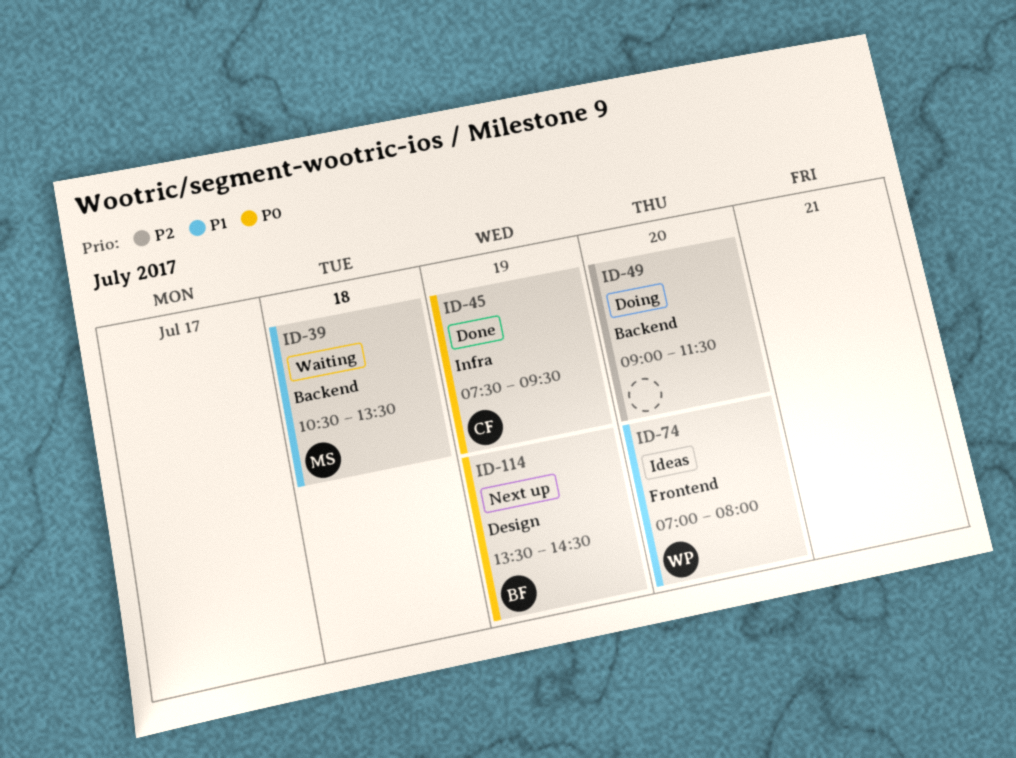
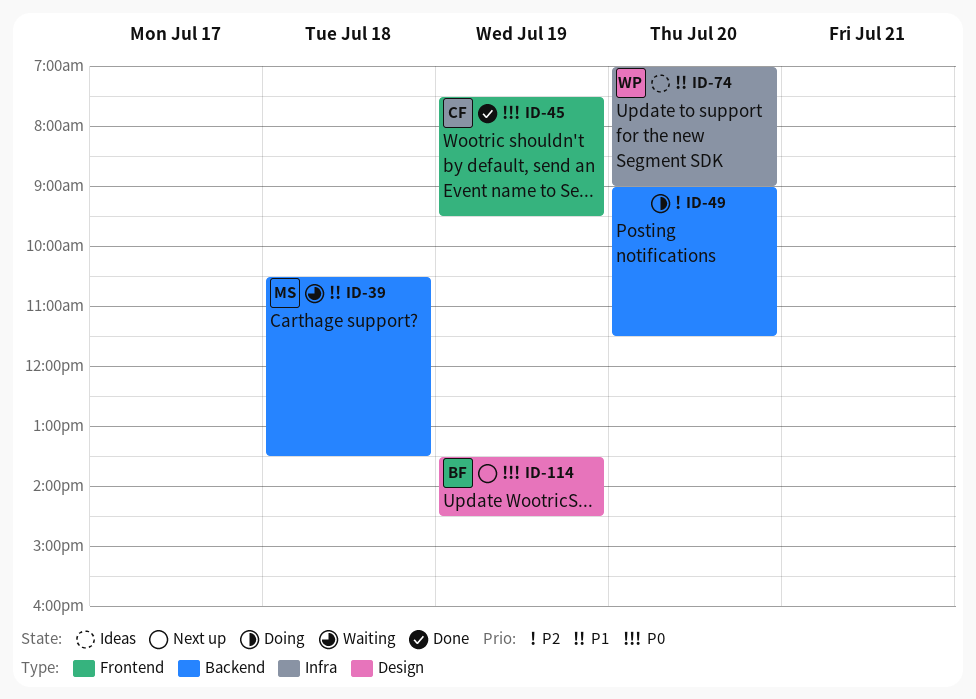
ID-45, label: Infra -> Frontend
ID-74, label: Frontend -> Infra
ID-74, ends: 08:00 -> 09:00

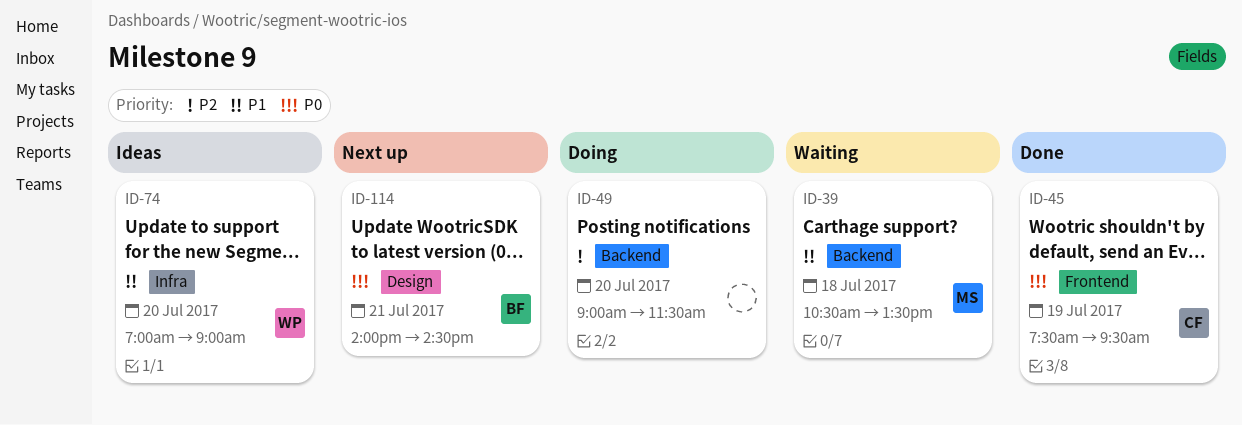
ID-114, day: Jul 19 -> Jul 21
ID-114, begins: 13:30 -> 14:00

